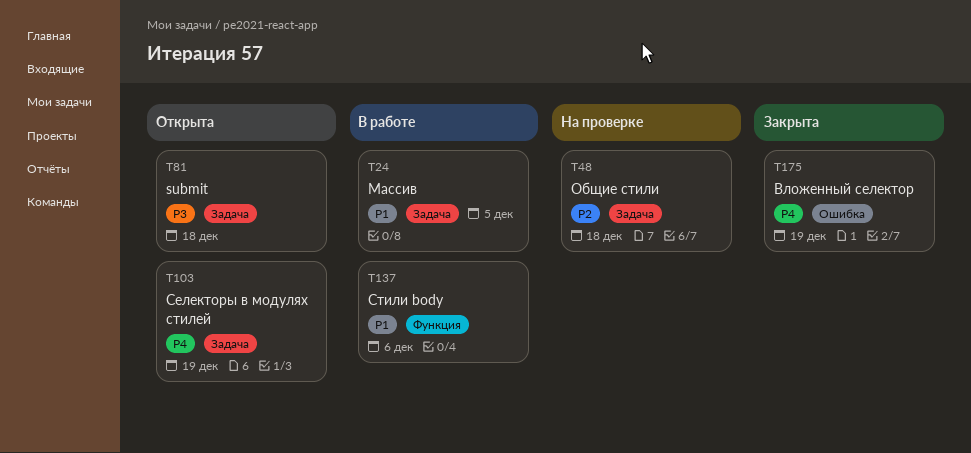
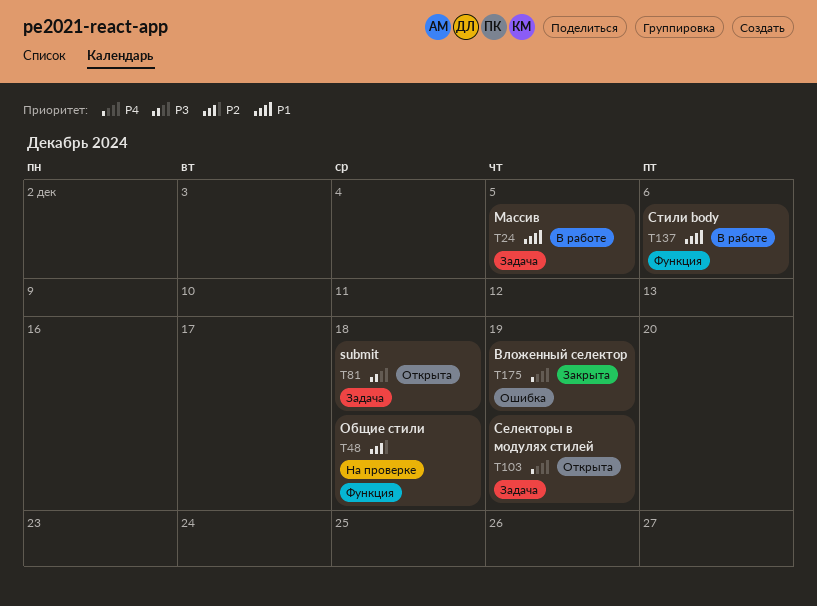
T48, label: Задача -> Функция

